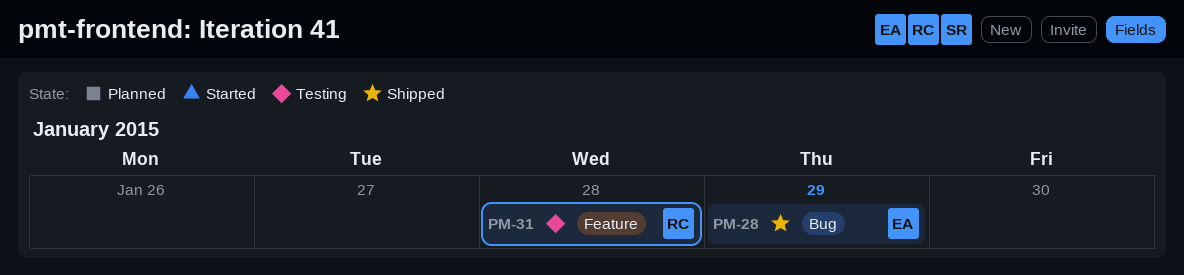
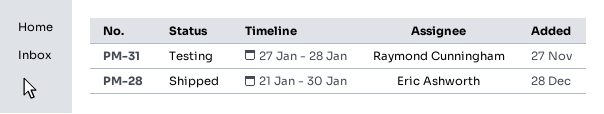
PM-28, due: Jan 29 -> Jan 30

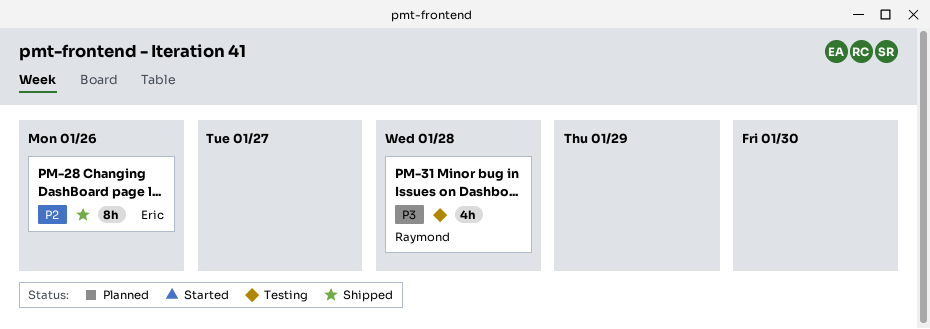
PM-28, due: Jan 30 -> Jan 26

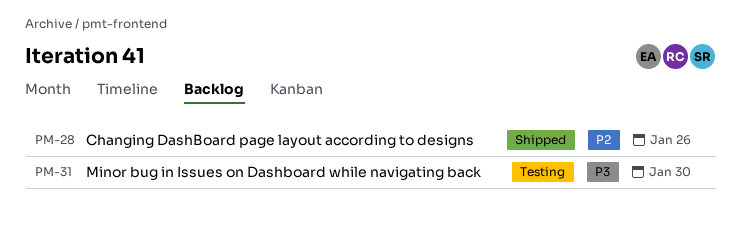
PM-31, due: Jan 28 -> Jan 30

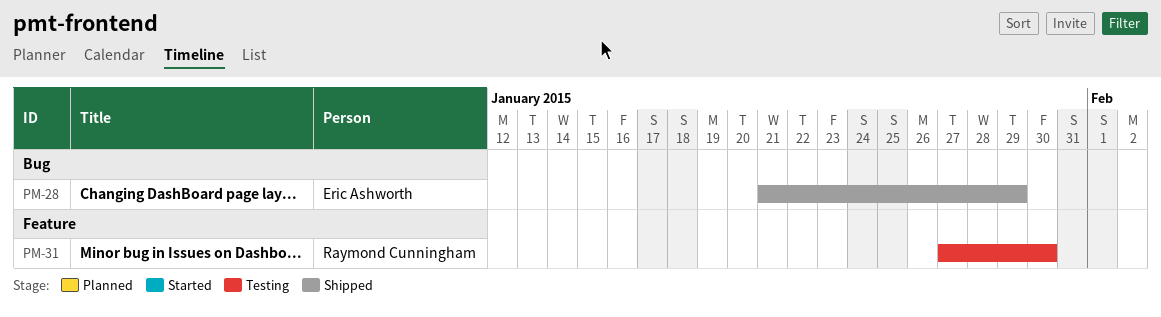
PM-28, due: Jan 26 -> Jan 29

